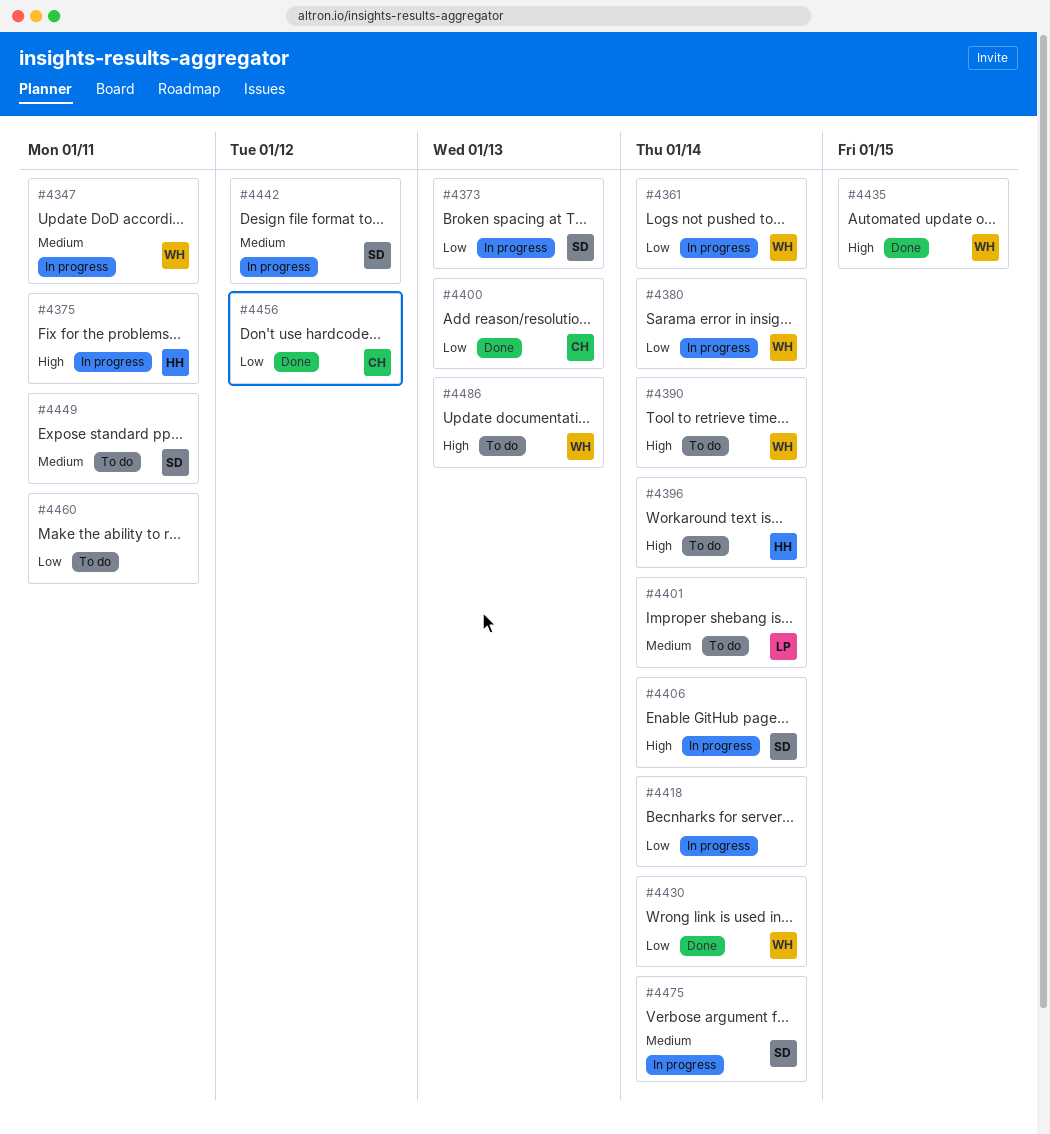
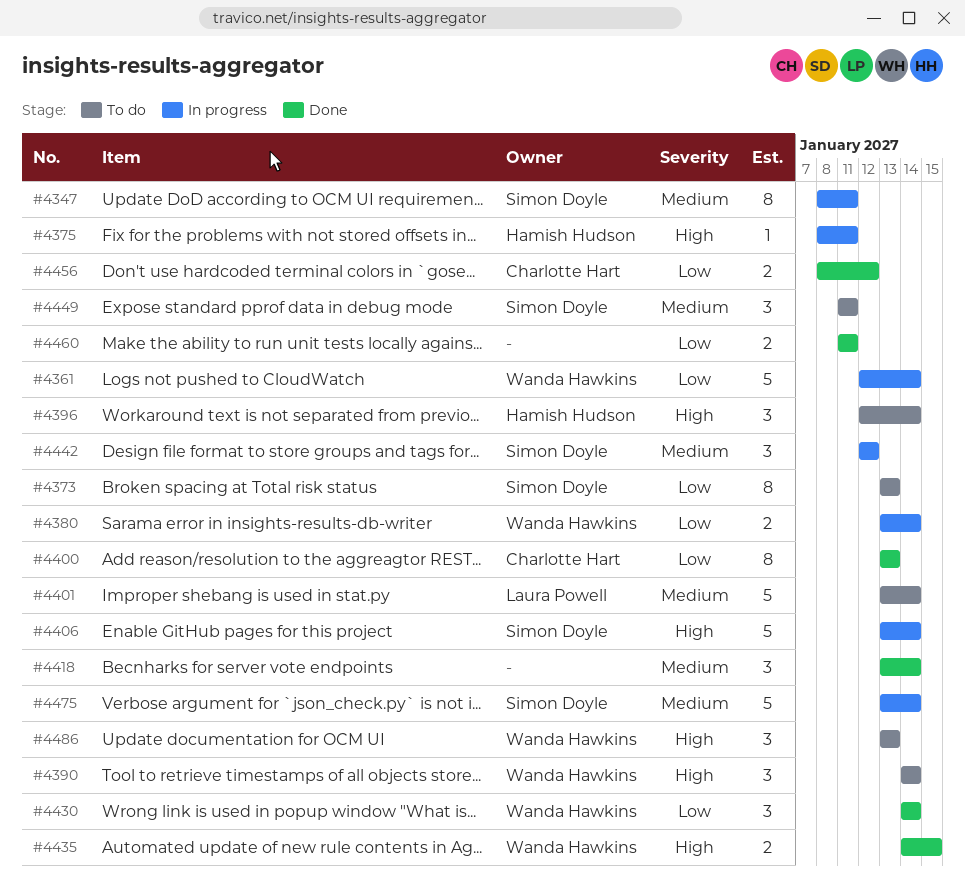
#4347, owner: Wanda Hawkins -> Simon Doyle
#4373, status: In progress -> To do
#4418, status: In progress -> Done
#4418, priority: Low -> Medium
#4460, status: To do -> Done

